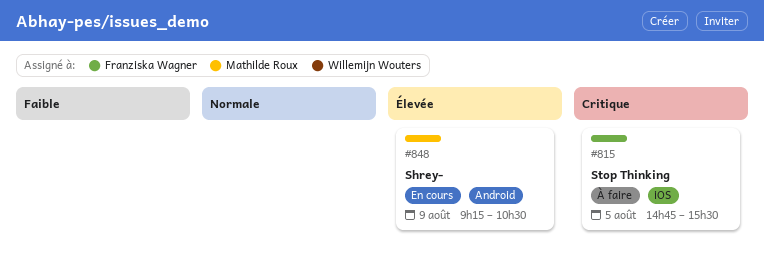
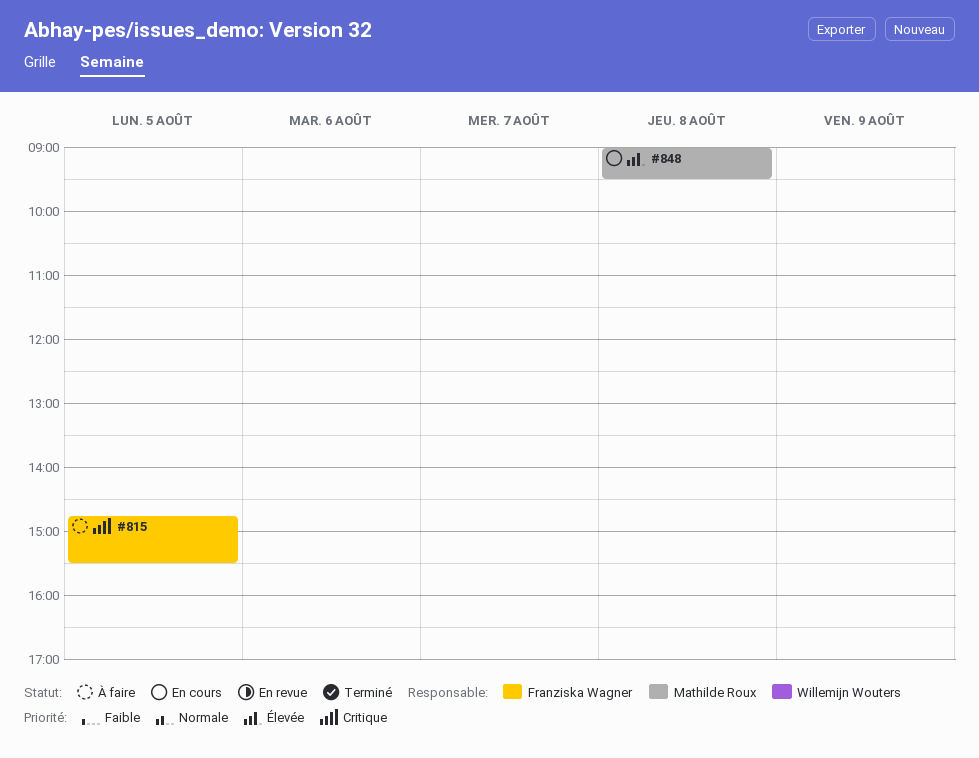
#848, day: Aug 9 -> Aug 8
#848, begins: 09:15 -> 09:00
#848, ends: 10:30 -> 09:30

